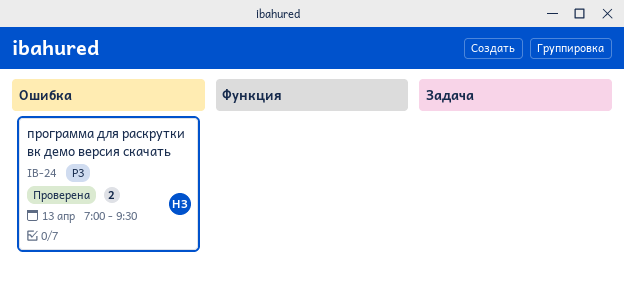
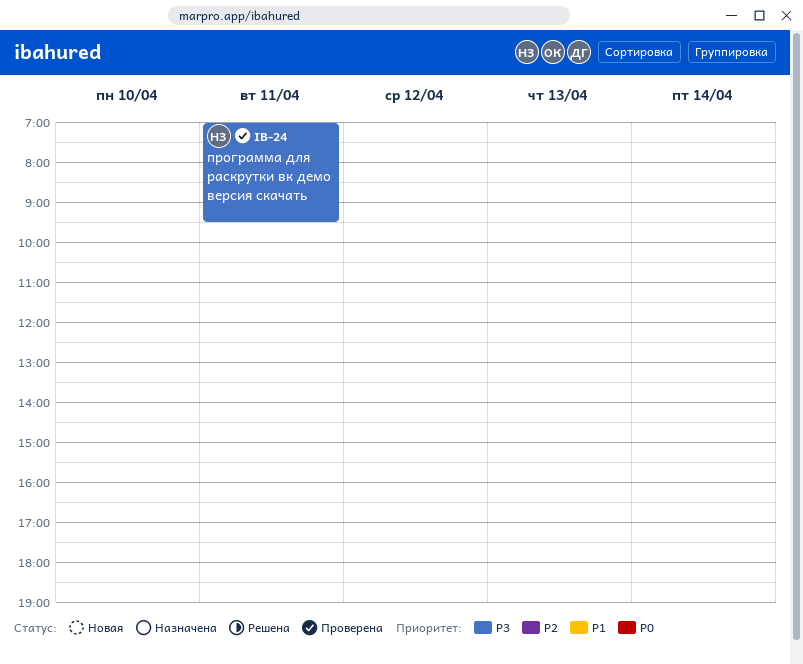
IB-24, day: Apr 13 -> Apr 11

